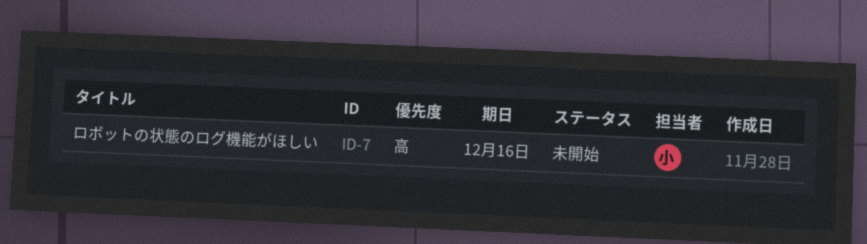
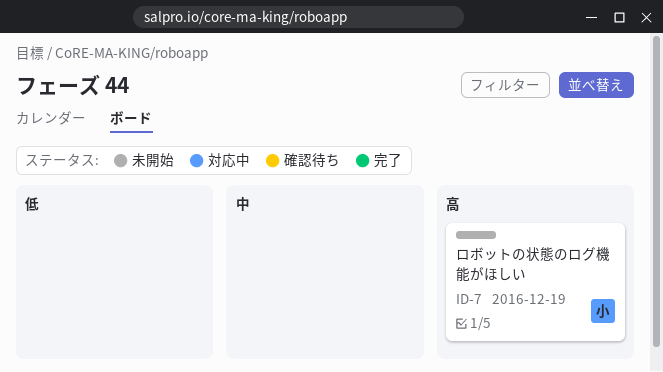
ID-7, due: Dec 16 -> Dec 19

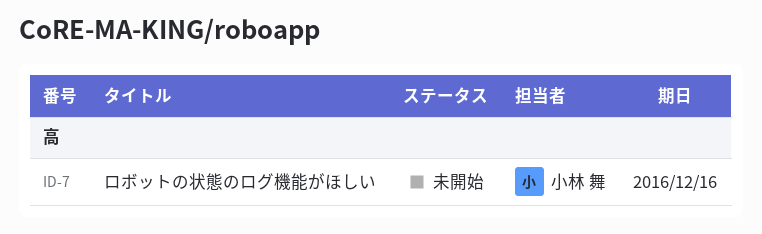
ID-7, due: Dec 19 -> Dec 16

